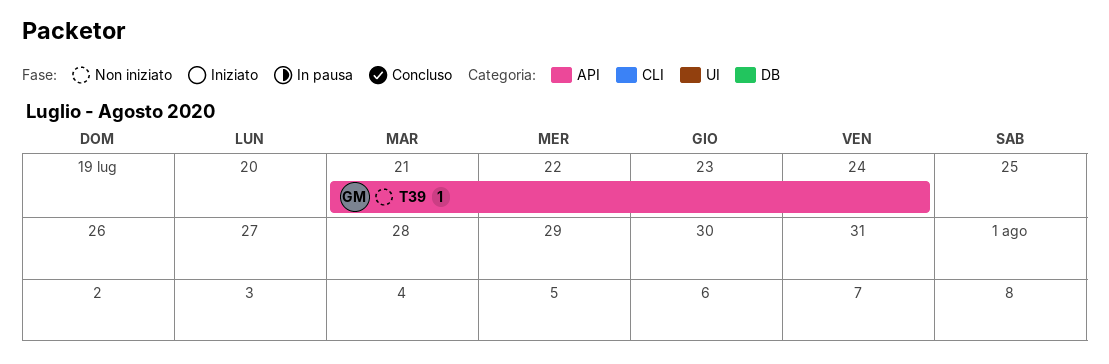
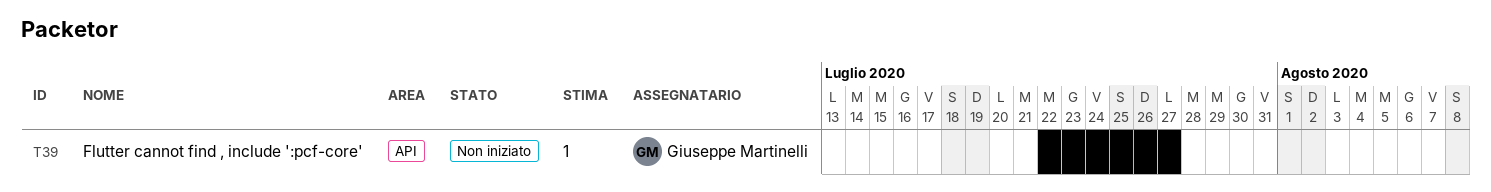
T39, start: Jul 21 -> Jul 22
T39, due: Jul 24 -> Jul 27

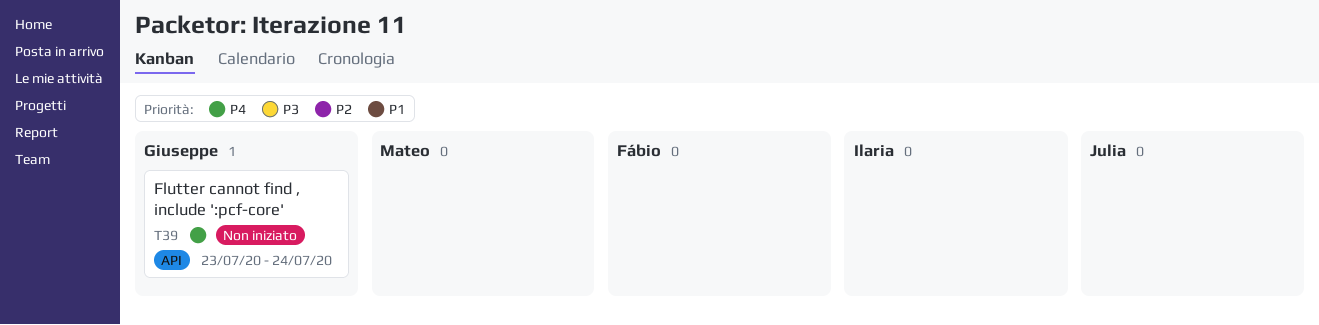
T39, start: Jul 22 -> Jul 23
T39, due: Jul 27 -> Jul 24

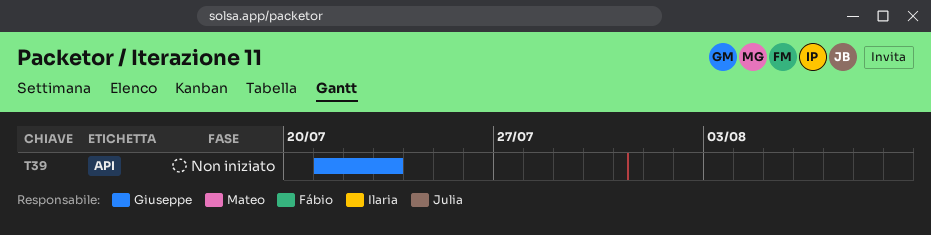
T39, start: Jul 23 -> Jul 21
T39, due: Jul 24 -> Jul 23

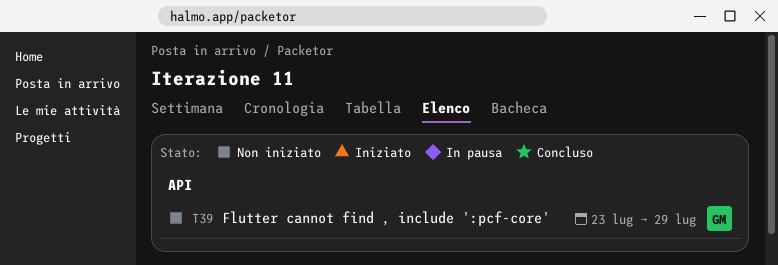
T39, start: Jul 21 -> Jul 23
T39, due: Jul 23 -> Jul 29

